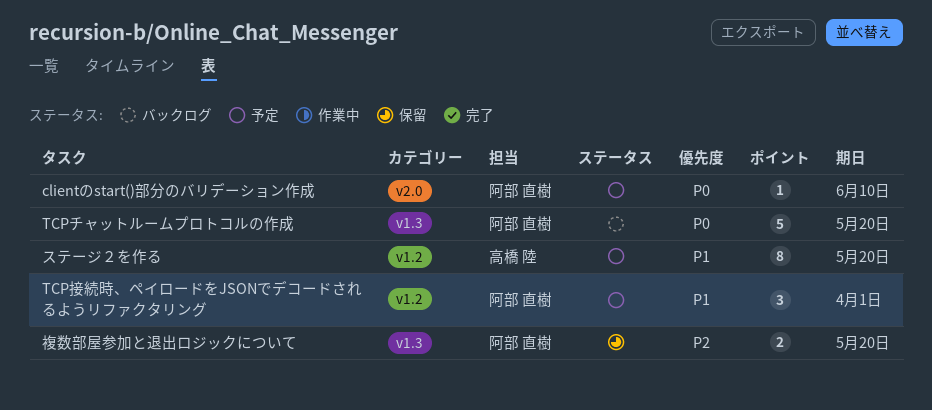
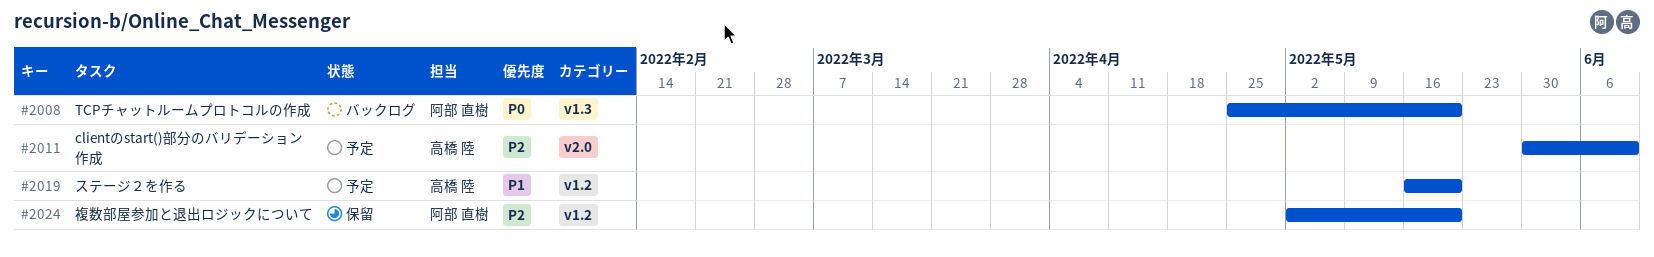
clientのstart()部分のバリデーション作成, owner: 阿部 直樹 -> 高橋 陸
clientのstart()部分のバリデーション作成, priority: P0 -> P2
TCP接続時、ペイロードをJSONでデコードされるようリファクタリング: present -> none
複数部屋参加と退出ロジックについて, label: v1.3 -> v1.2

